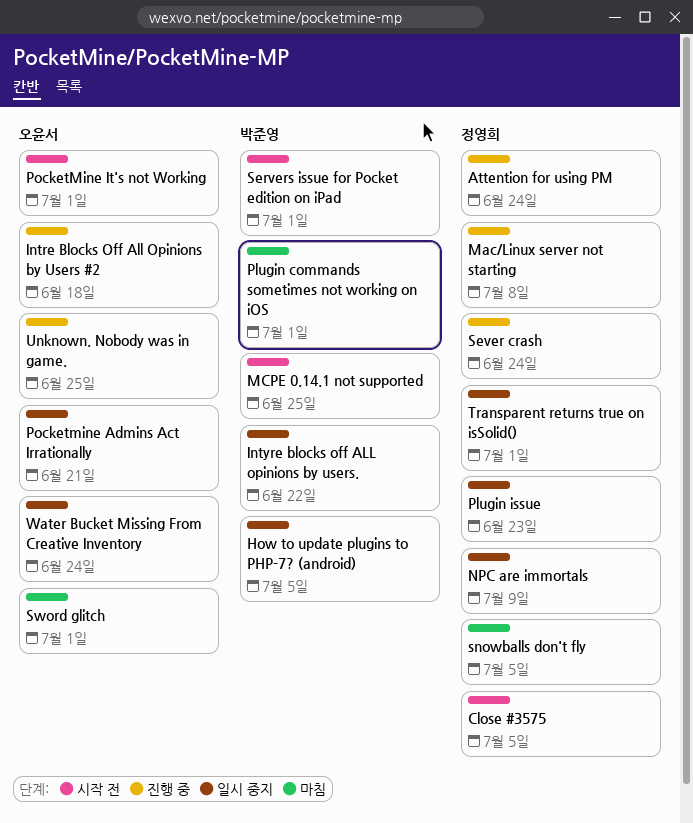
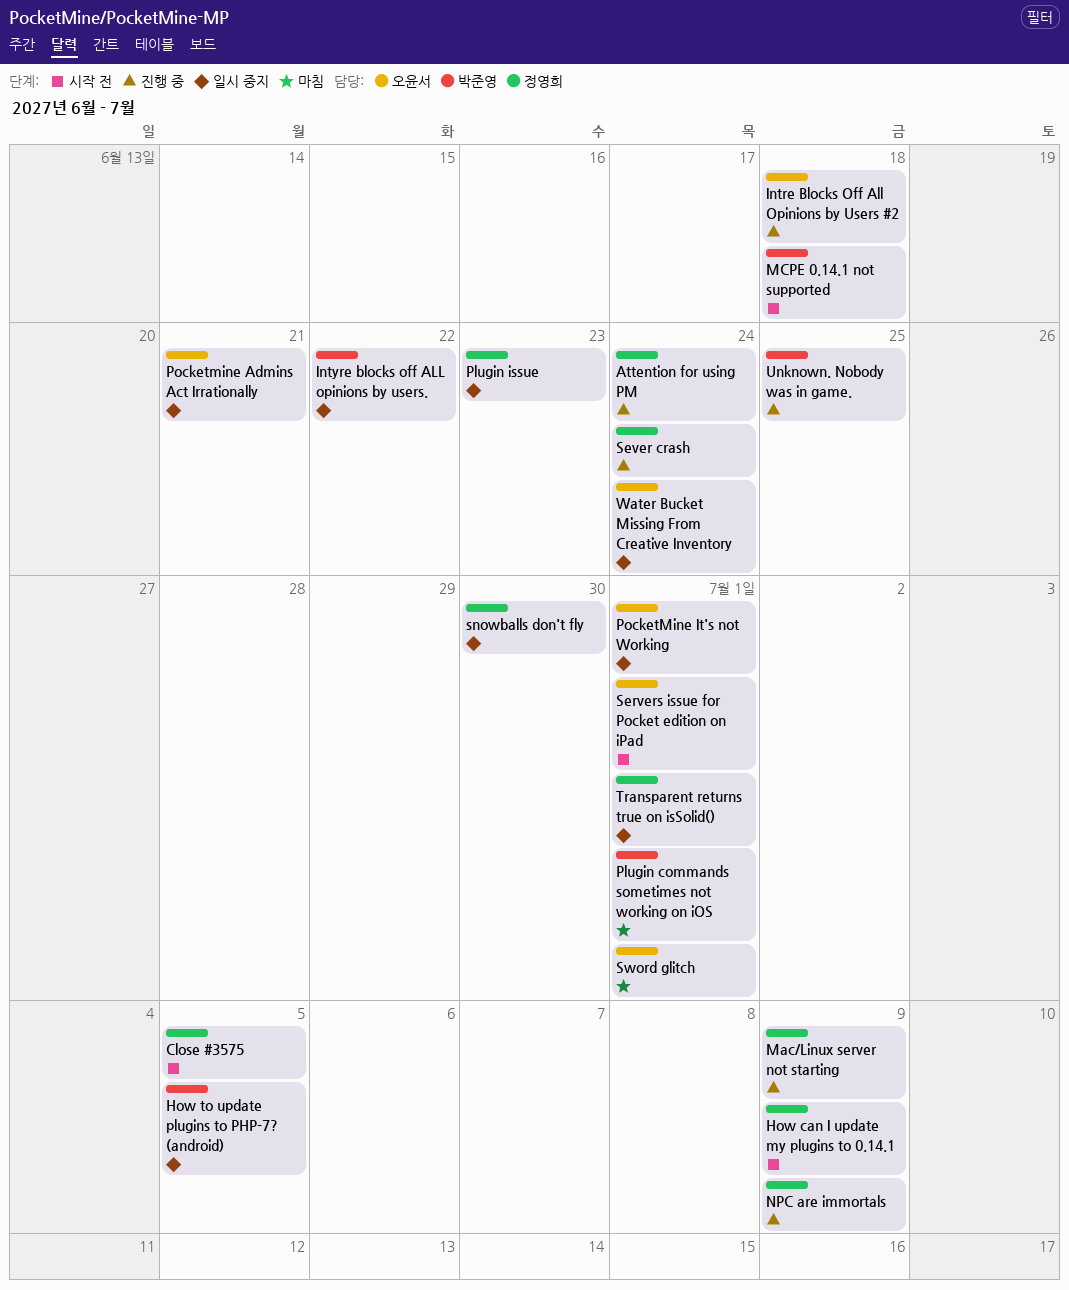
How can I update my plugins to 0.14.1: none -> present
Mac/Linux server not starting, due: Jul 8 -> Jul 9
MCPE 0.14.1 not supported, due: Jun 25 -> Jun 18
NPC are immortals, status: 일시 중지 -> 진행 중
PocketMine It's not Working, status: 시작 전 -> 일시 중지
Servers issue for Pocket edition on iPad, owner: 박준영 -> 오윤서
snowballs don't fly, status: 마침 -> 일시 중지
snowballs don't fly, due: Jul 5 -> Jun 30
Unknown. Nobody was in game., owner: 오윤서 -> 박준영

